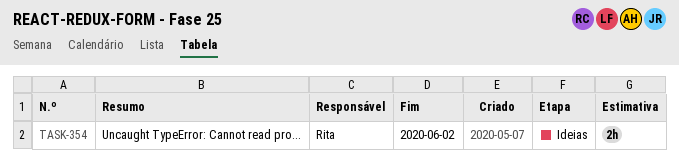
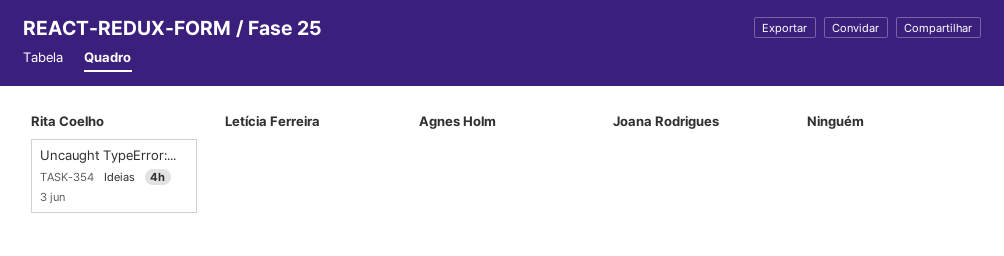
TASK-354, estimate: 2h -> 4h
TASK-354, due: Jun 2 -> Jun 3

